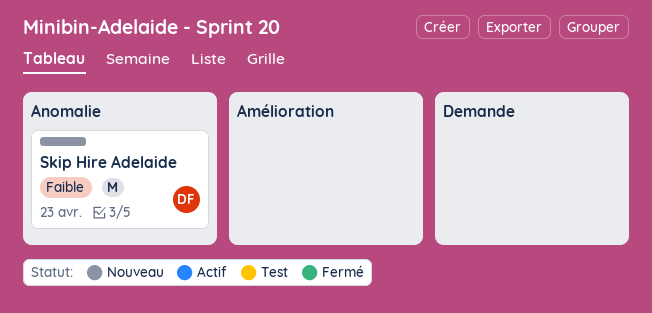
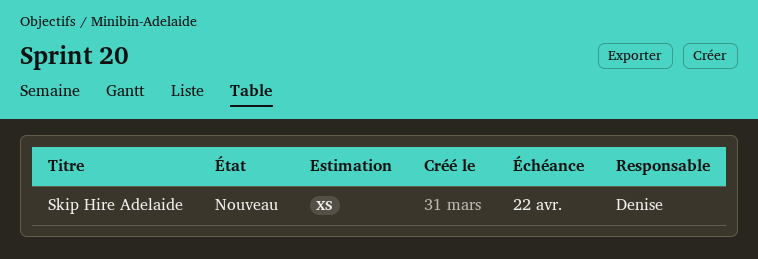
Skip Hire Adelaide, estimate: M -> XS
Skip Hire Adelaide, due: Apr 23 -> Apr 22

